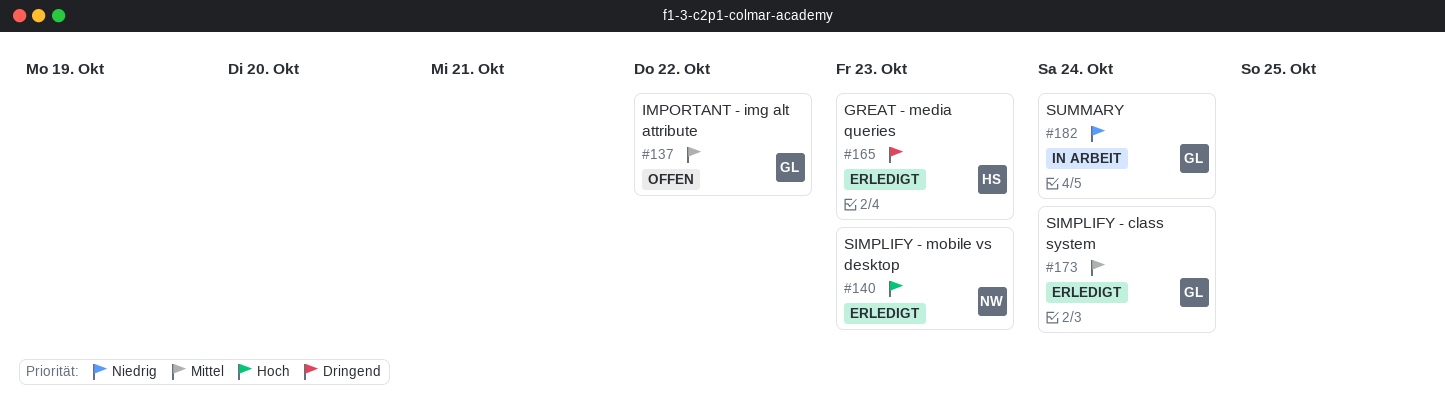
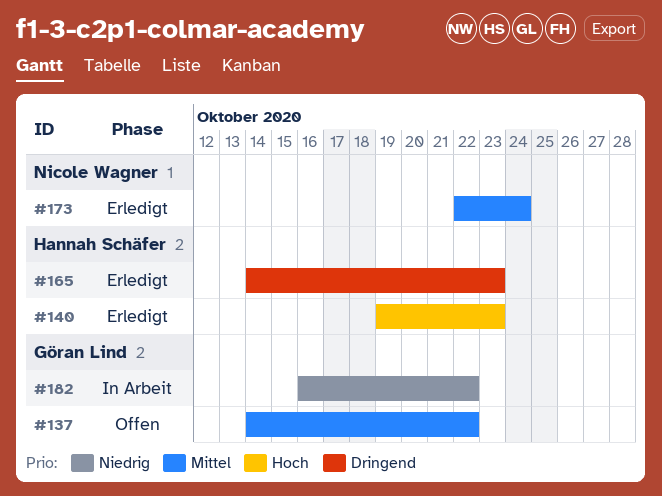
#140, owner: Nicole Wagner -> Hannah Schäfer
#173, owner: Göran Lind -> Nicole Wagner
#182, due: Oct 24 -> Oct 22

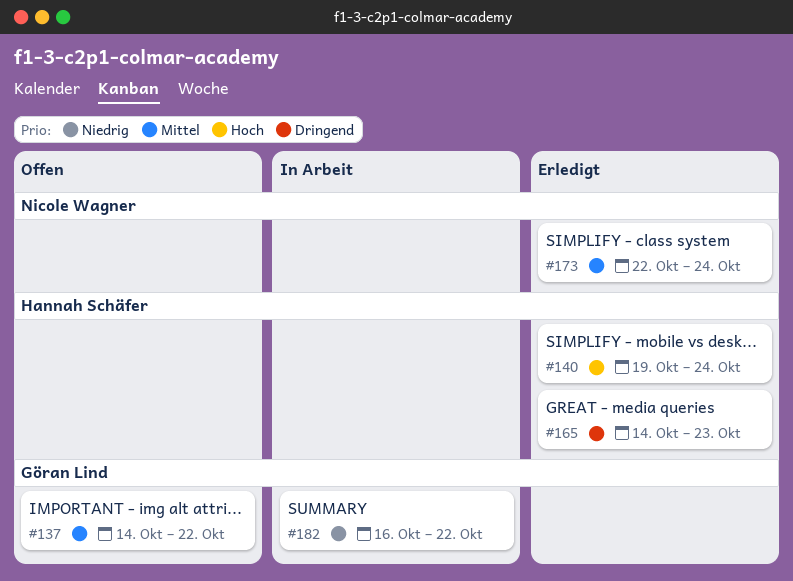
#140, due: Oct 23 -> Oct 24

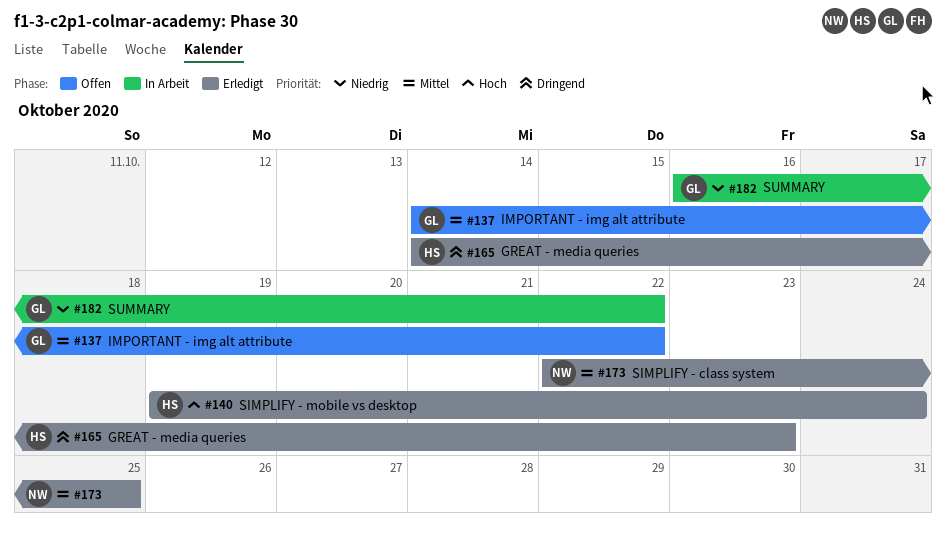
#173, due: Oct 24 -> Oct 25

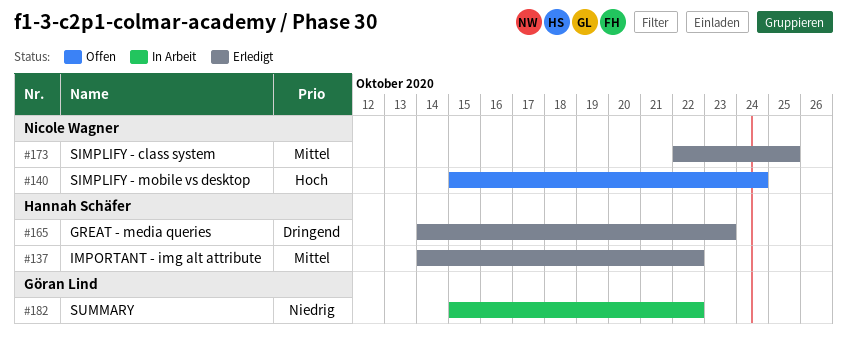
#137, status: Offen -> Erledigt
#137, owner: Göran Lind -> Hannah Schäfer
#140, status: Erledigt -> Offen
#140, owner: Hannah Schäfer -> Nicole Wagner
#140, start: Oct 19 -> Oct 15
#182, start: Oct 16 -> Oct 15

